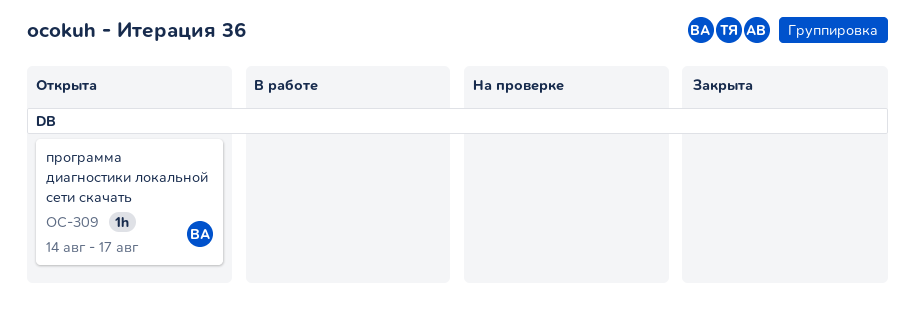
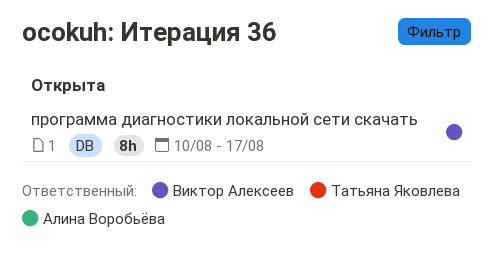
программа диагностики локальной сети скачать, estimate: 1h -> 8h
программа диагностики локальной сети скачать, start: Aug 14 -> Aug 10

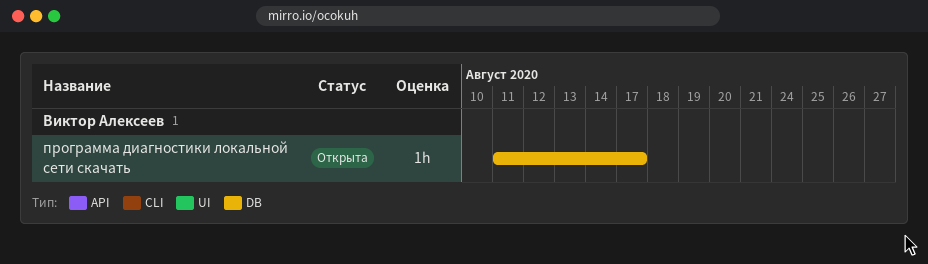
программа диагностики локальной сети скачать, estimate: 8h -> 1h
программа диагностики локальной сети скачать, start: Aug 10 -> Aug 11

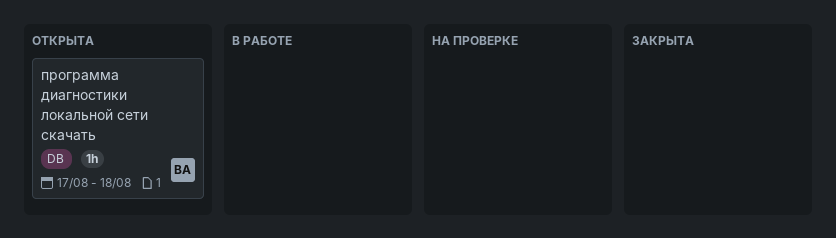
программа диагностики локальной сети скачать, start: Aug 11 -> Aug 17
программа диагностики локальной сети скачать, due: Aug 17 -> Aug 18

